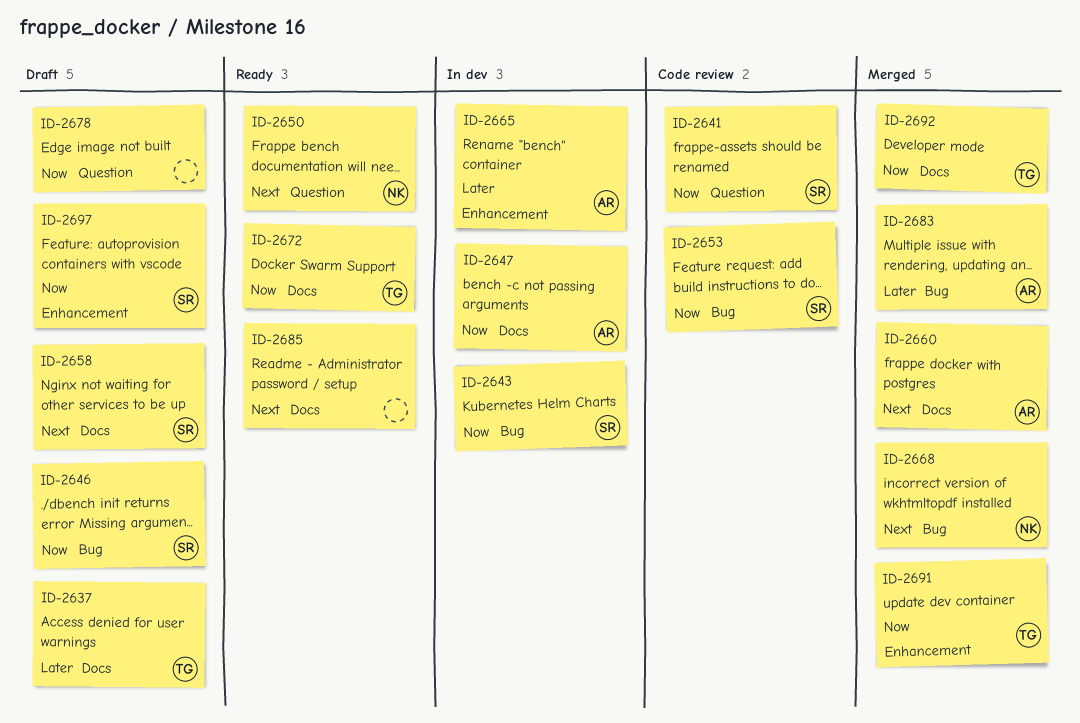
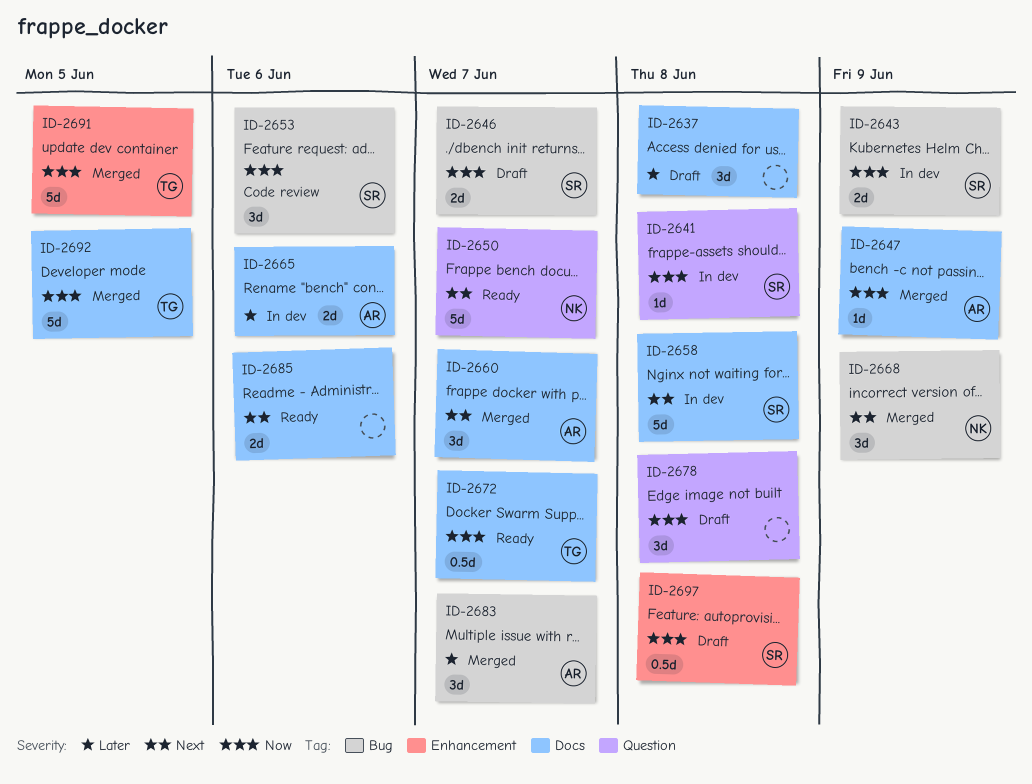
ID-2637, owner: TG -> none
ID-2641, status: Code review -> In dev
ID-2647, status: In dev -> Merged
ID-2658, status: Draft -> In dev
ID-2665, label: Enhancement -> Docs

